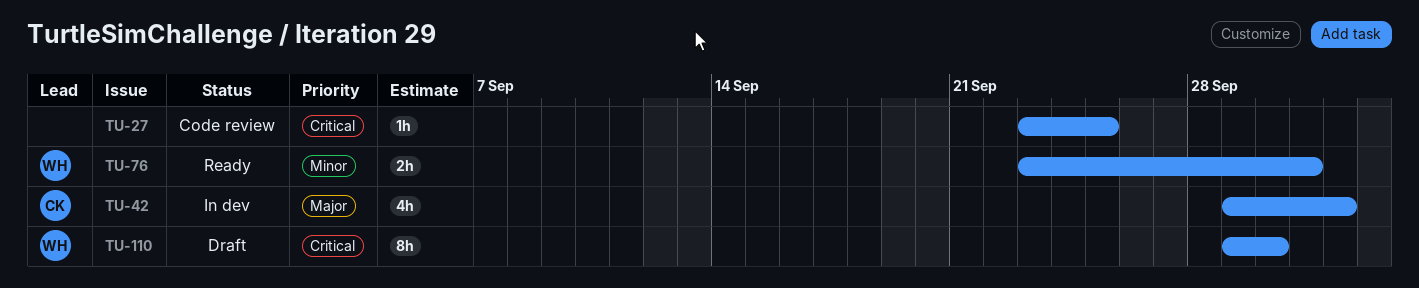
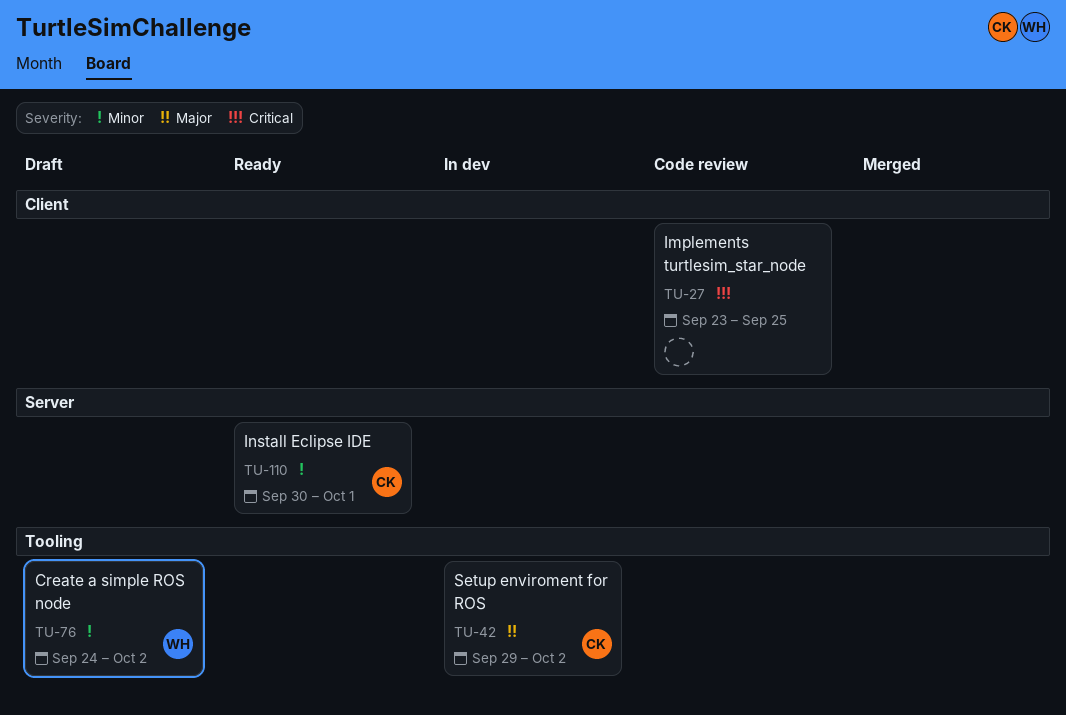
TU-76, status: Ready -> Draft
TU-76, start: Sep 23 -> Sep 24
TU-76, due: Oct 1 -> Oct 2
TU-110, status: Draft -> Ready
TU-110, owner: WH -> CK
TU-110, priority: Critical -> Minor
TU-110, start: Sep 29 -> Sep 30
TU-110, due: Sep 30 -> Oct 1

